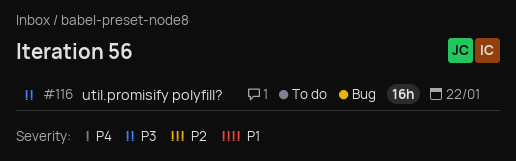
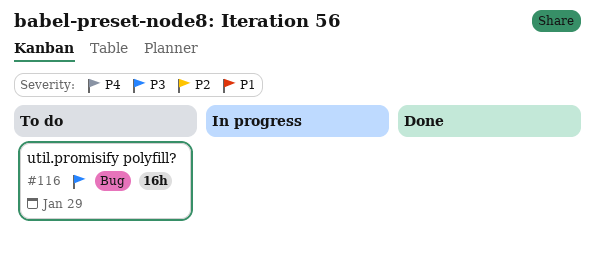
#116, due: Jan 22 -> Jan 29

